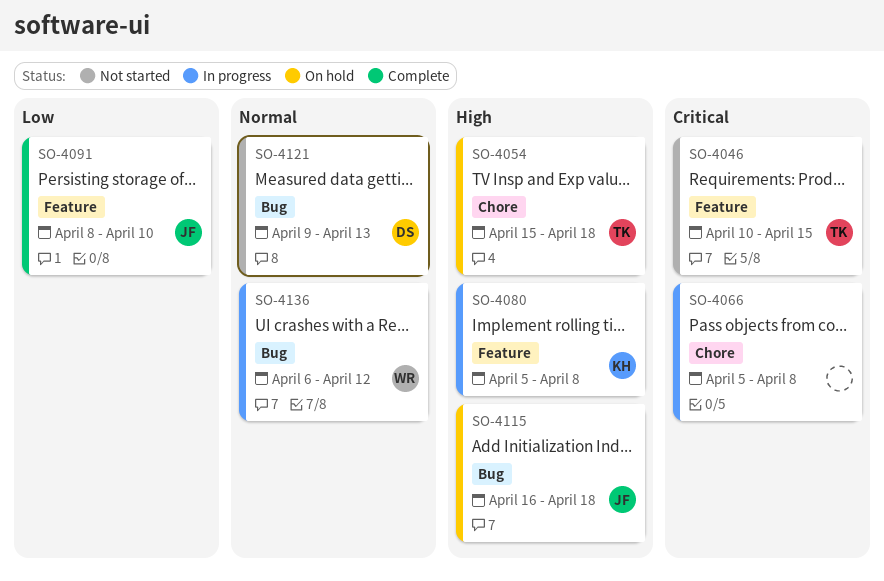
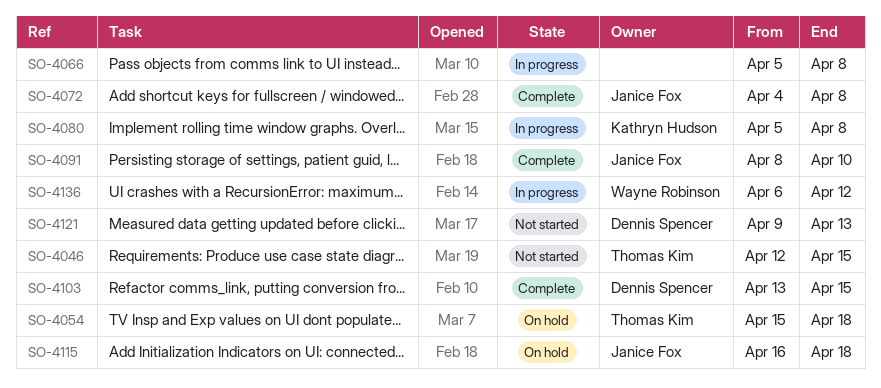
SO-4046, start: Apr 10 -> Apr 12
SO-4072: none -> present
SO-4103: none -> present

